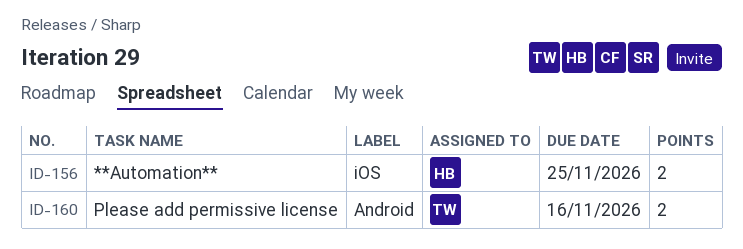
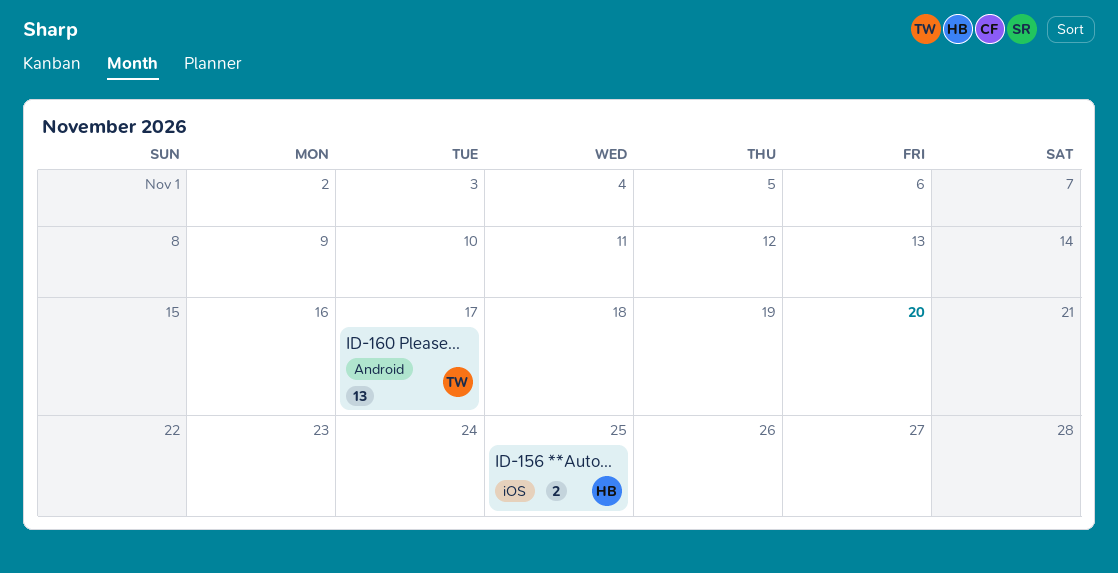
ID-160, estimate: 2 -> 13
ID-160, due: Nov 16 -> Nov 17

